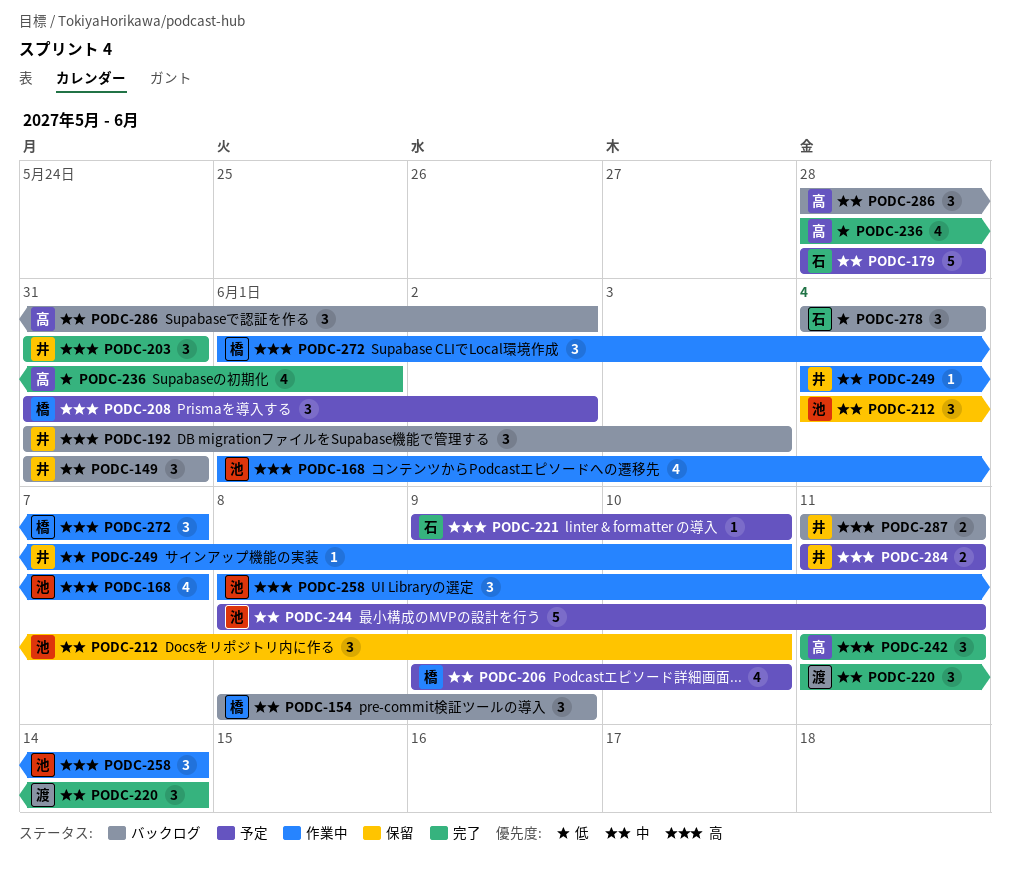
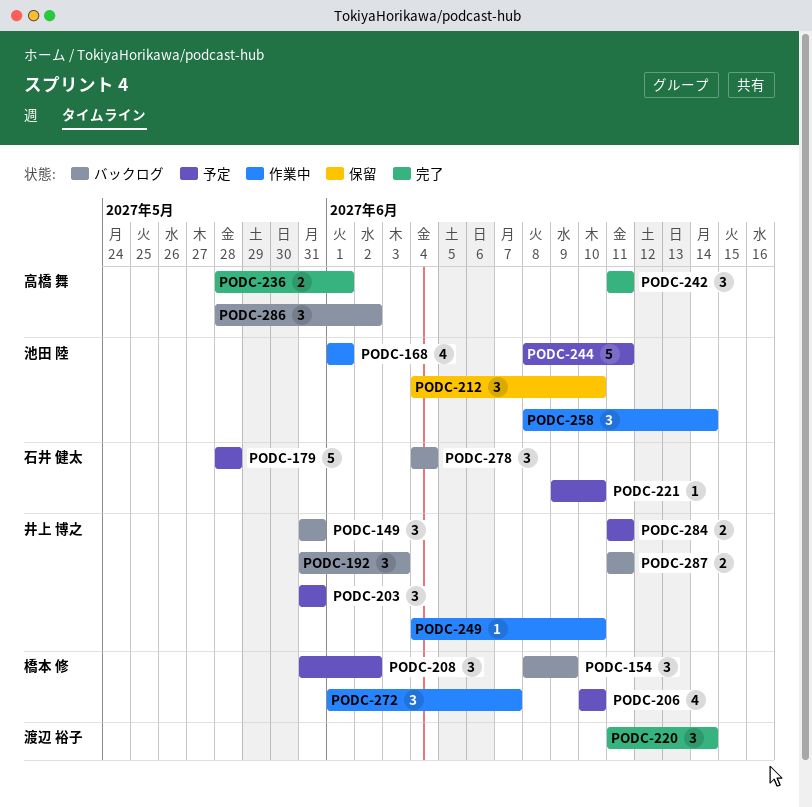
PODC-168, due: Jun 7 -> Jun 1
PODC-203, status: 完了 -> 予定
PODC-206, start: Jun 9 -> Jun 10
PODC-236, estimate: 4 -> 2

